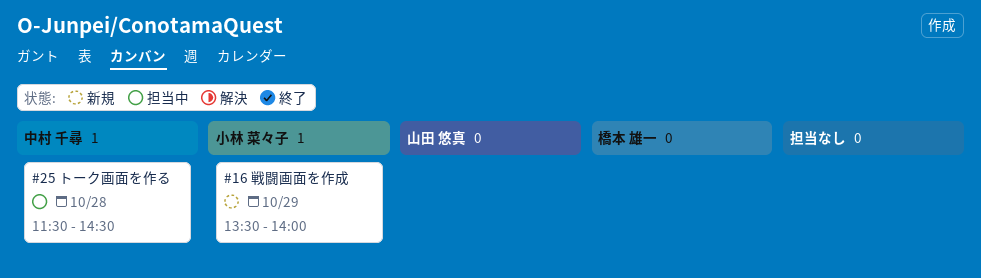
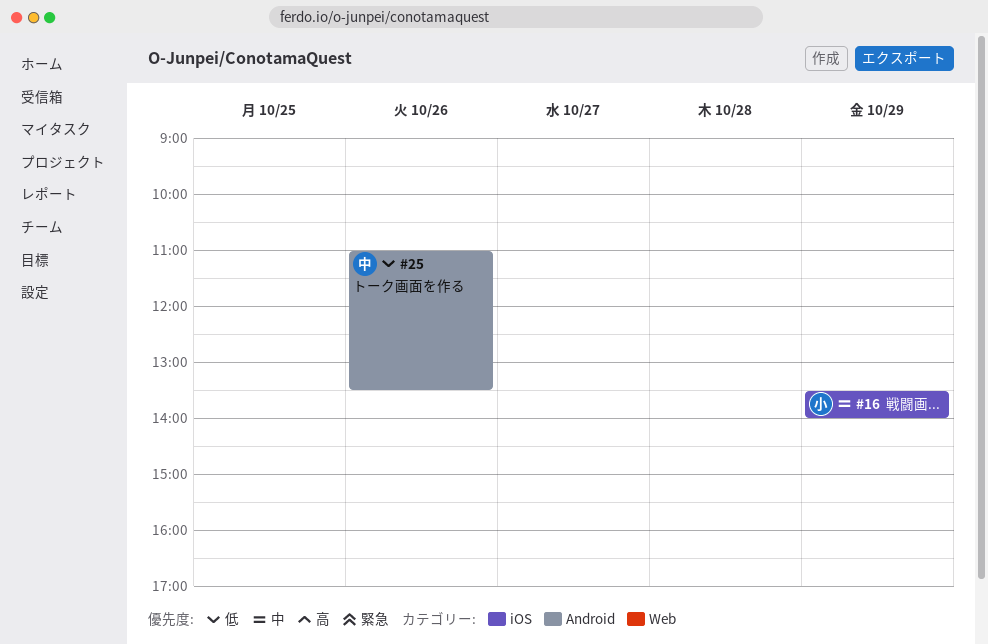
#25, day: Oct 28 -> Oct 26
#25, begins: 11:30 -> 11:00
#25, ends: 14:30 -> 13:30

